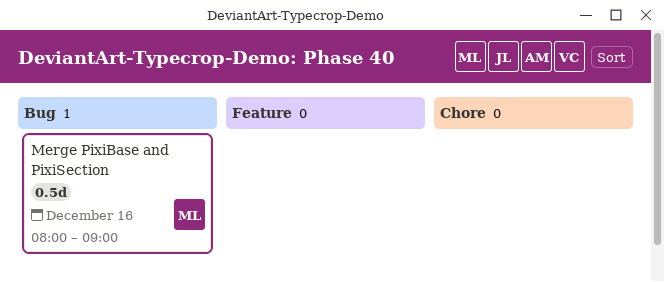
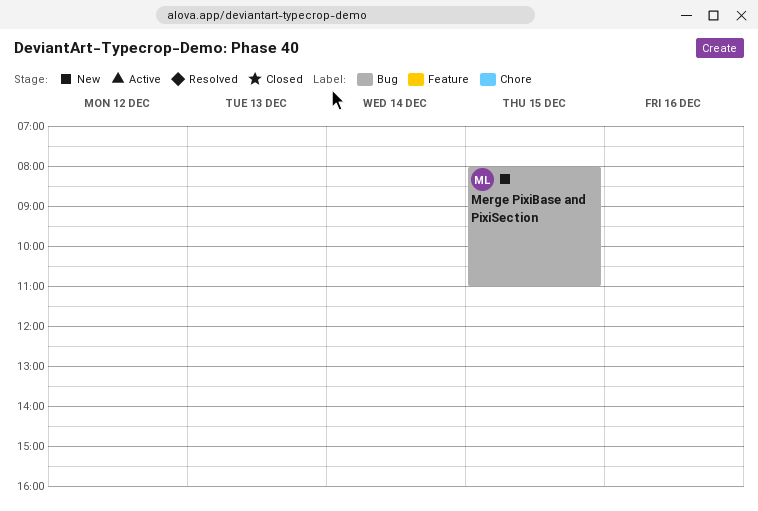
Merge PixiBase and PixiSection, day: Dec 16 -> Dec 15
Merge PixiBase and PixiSection, ends: 09:00 -> 11:00

